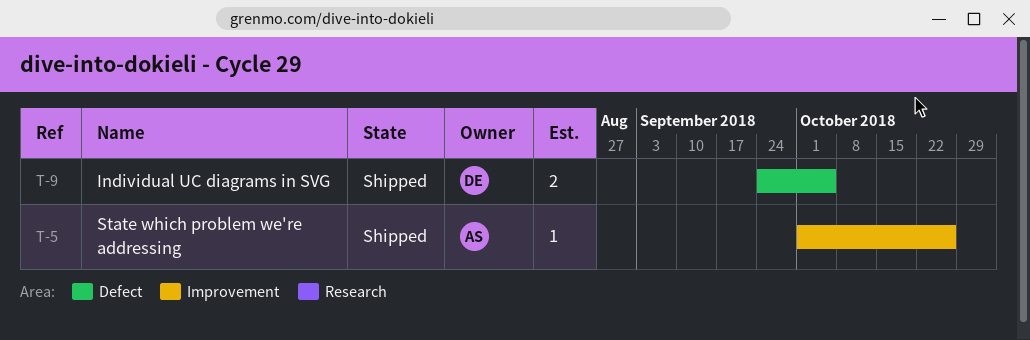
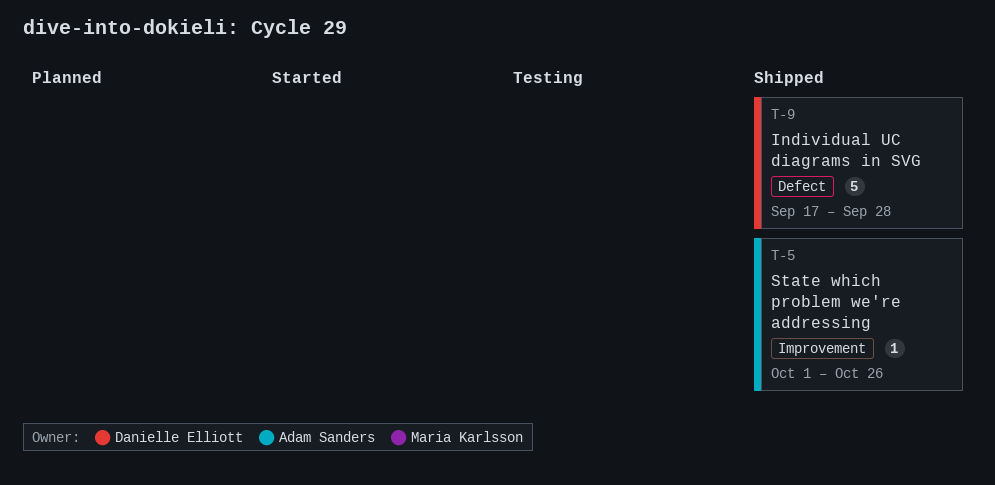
T-9, estimate: 2 -> 5
T-9, start: Sep 24 -> Sep 17
T-9, due: Oct 5 -> Sep 28

